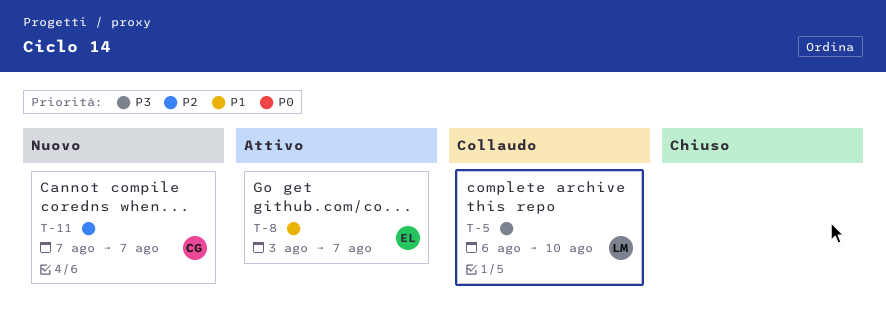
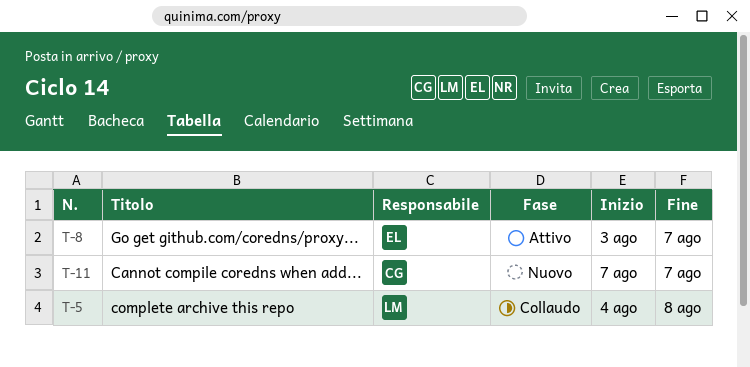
T-5, start: Aug 6 -> Aug 4
T-5, due: Aug 10 -> Aug 8

